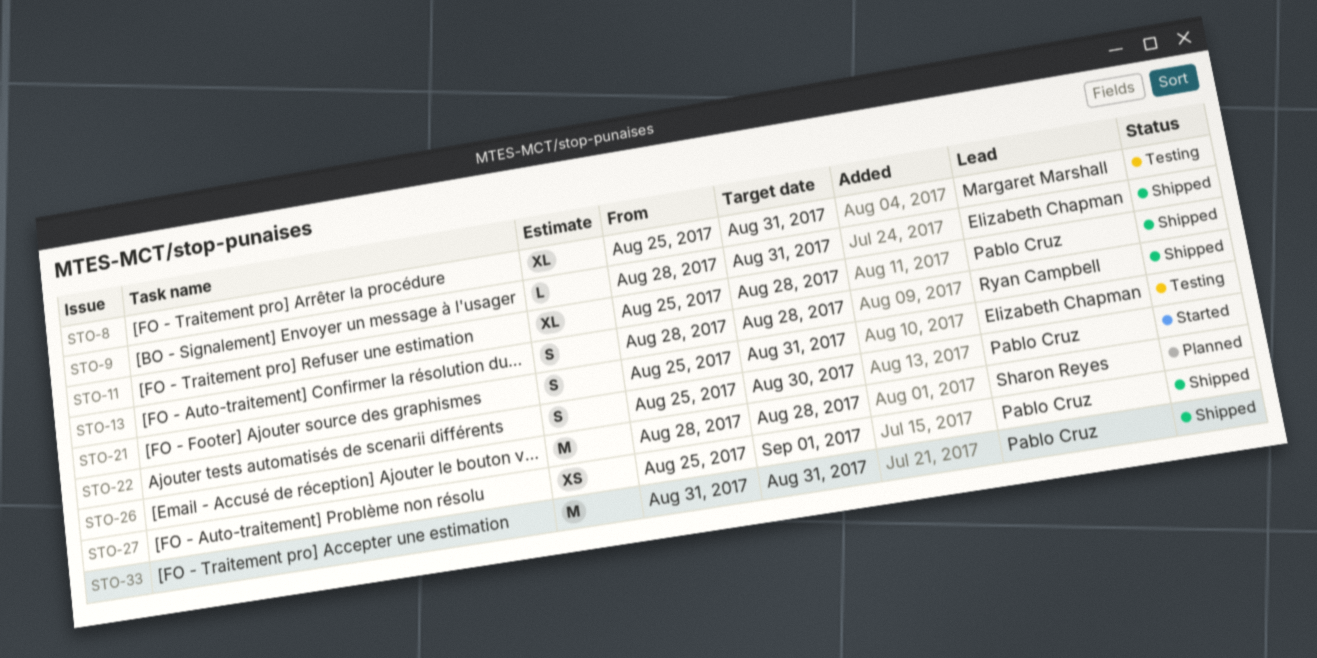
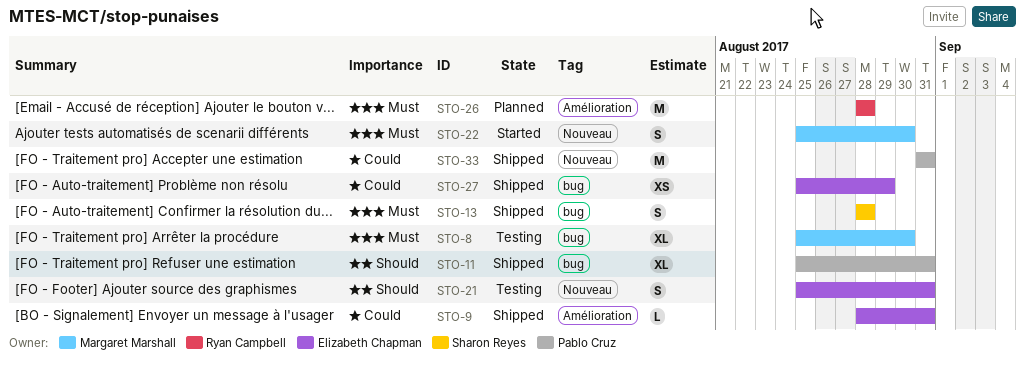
STO-8, due: Aug 31 -> Aug 30
STO-11, due: Aug 28 -> Aug 31
STO-13, owner: Ryan Campbell -> Sharon Reyes
STO-22, owner: Pablo Cruz -> Margaret Marshall
STO-26, owner: Sharon Reyes -> Ryan Campbell
STO-27, owner: Pablo Cruz -> Elizabeth Chapman
STO-27, due: Sep 1 -> Aug 29

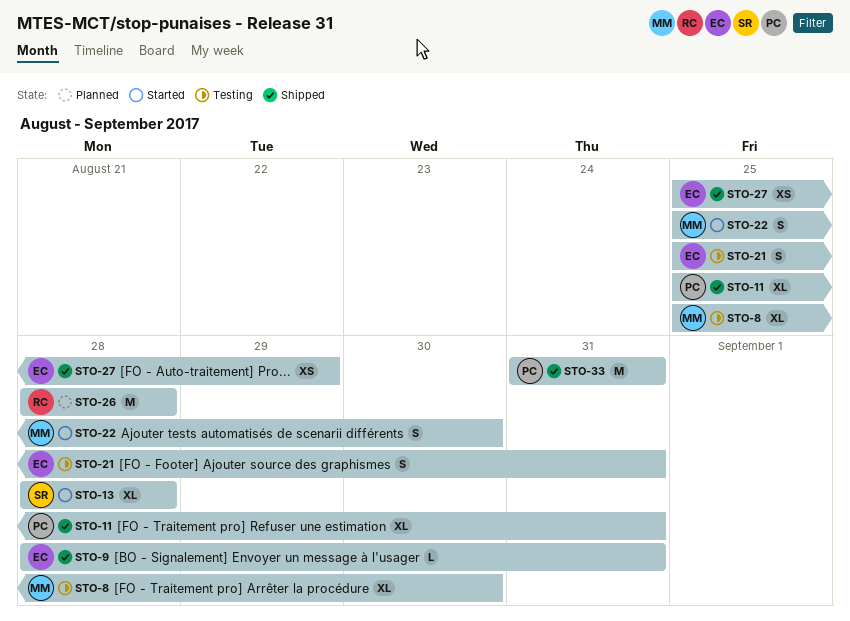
STO-13, status: Shipped -> Started
STO-13, estimate: S -> XL

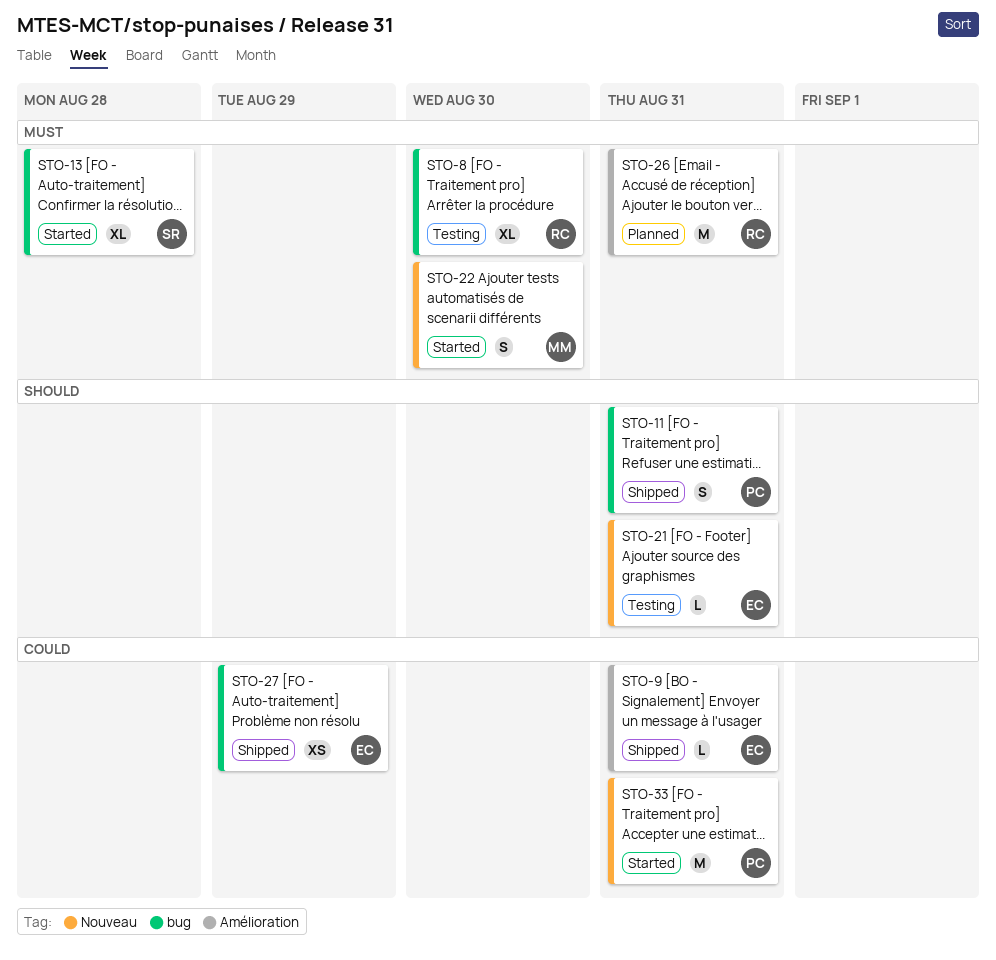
STO-8, owner: MM -> RC
STO-11, estimate: XL -> S
STO-21, estimate: S -> L
STO-26, due: Aug 28 -> Aug 31
STO-33, status: Shipped -> Started

